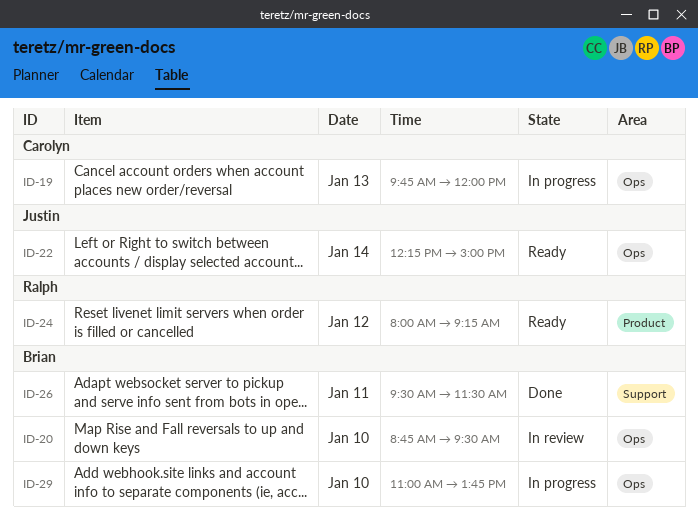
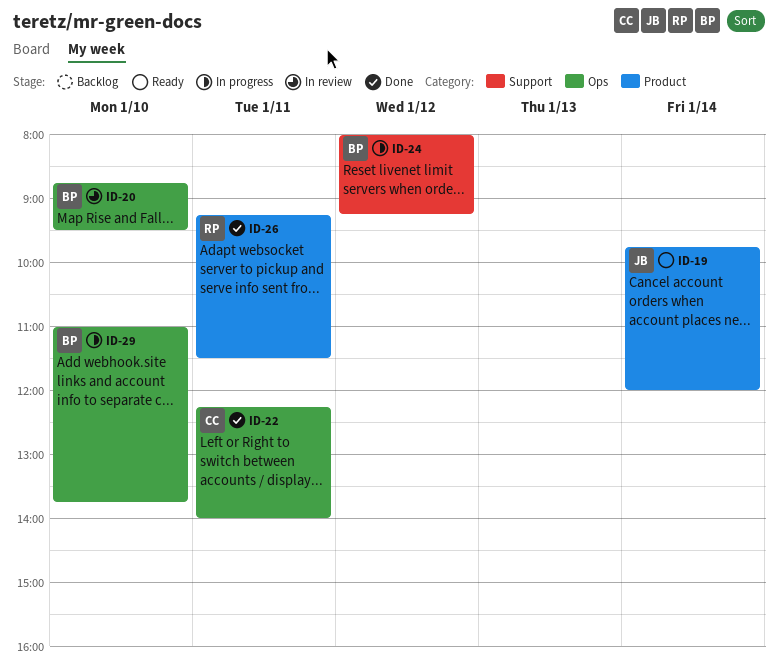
ID-19, status: In progress -> Ready
ID-19, owner: Carolyn -> Justin
ID-19, label: Ops -> Product
ID-19, day: Jan 13 -> Jan 14
ID-22, status: Ready -> Done
ID-22, owner: Justin -> Carolyn
ID-22, day: Jan 14 -> Jan 11
ID-22, ends: 15:00 -> 14:00
ID-24, status: Ready -> In progress
ID-24, owner: Ralph -> Brian
ID-24, label: Product -> Support
ID-26, owner: Brian -> Ralph
ID-26, label: Support -> Product
ID-26, begins: 09:30 -> 09:15

